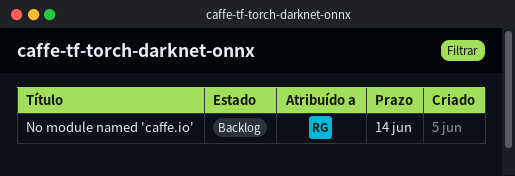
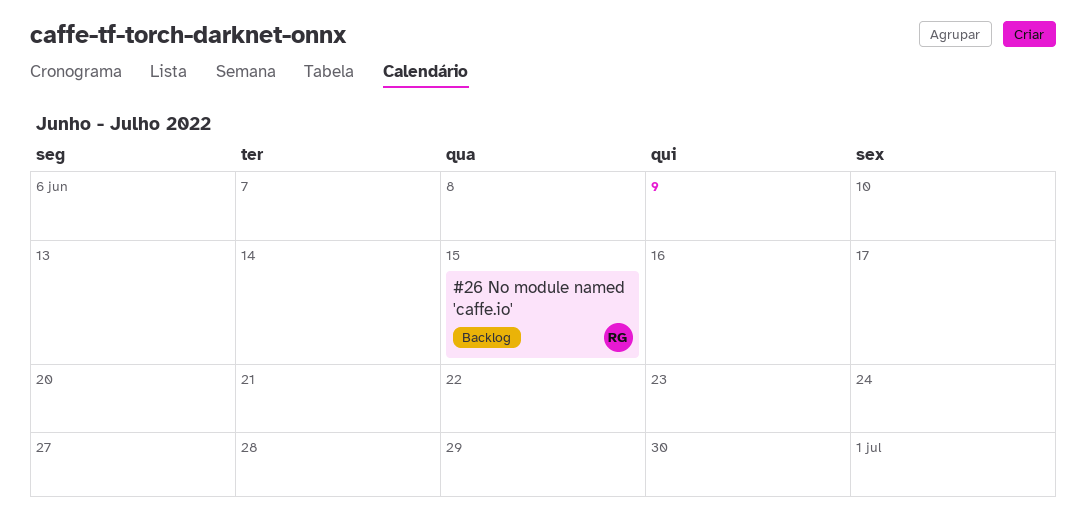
No module named 'caffe.io', due: Jun 14 -> Jun 15

